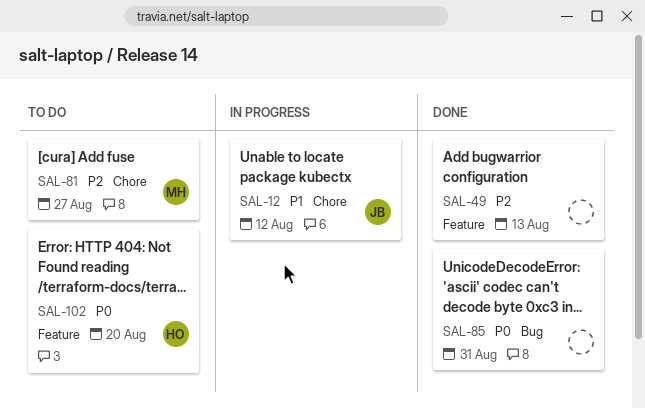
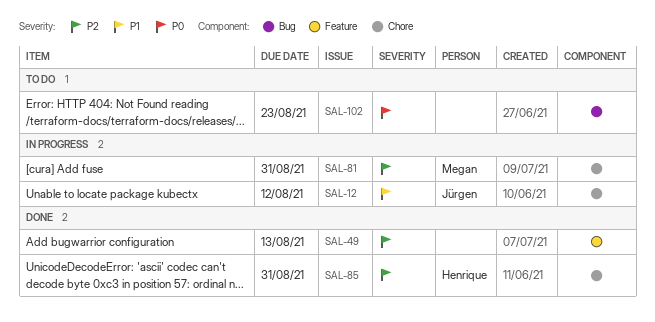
SAL-81, status: To do -> In progress
SAL-81, due: Aug 27 -> Aug 31
SAL-85, owner: none -> Henrique
SAL-85, priority: P0 -> P2
SAL-85, label: Bug -> Chore
SAL-102, owner: Henrique -> none
SAL-102, label: Feature -> Bug
SAL-102, due: Aug 20 -> Aug 23

